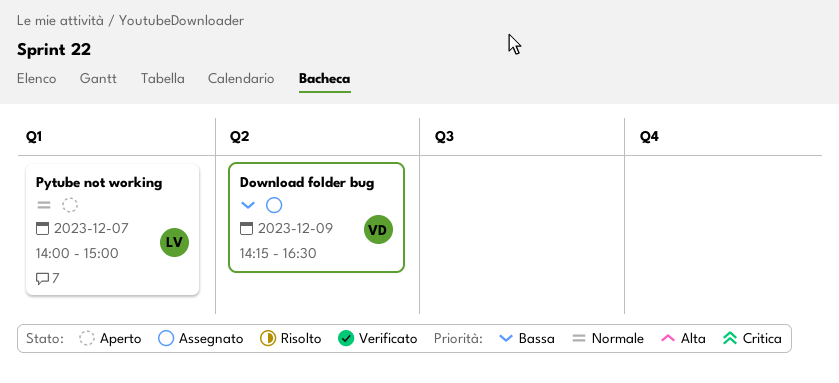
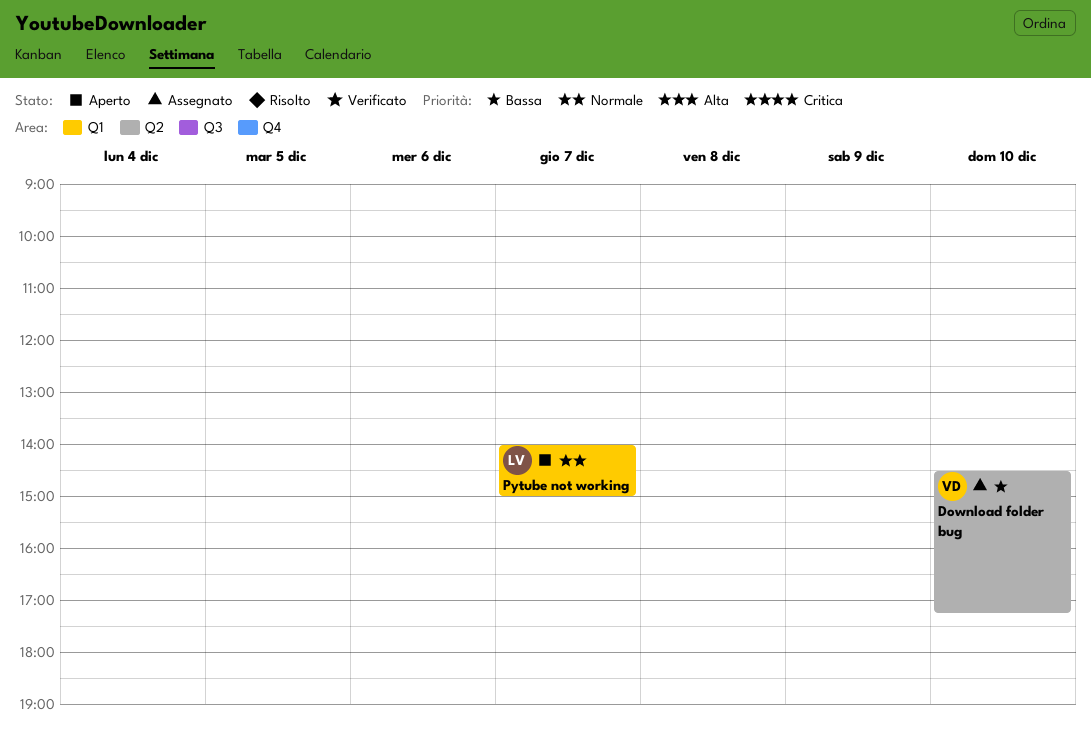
Download folder bug, day: Dec 9 -> Dec 10
Download folder bug, begins: 14:15 -> 14:30
Download folder bug, ends: 16:30 -> 17:15

